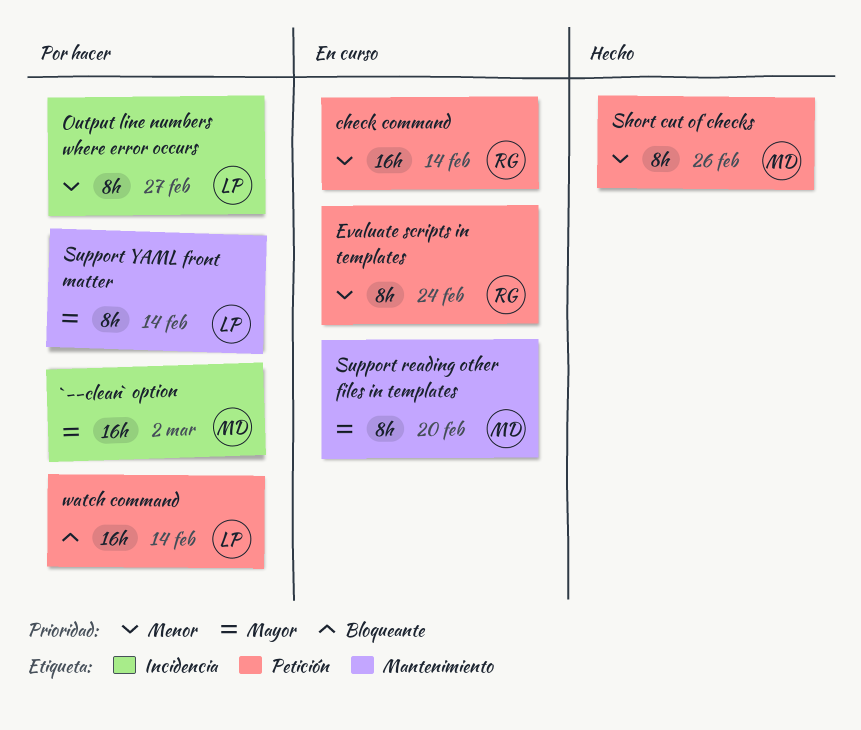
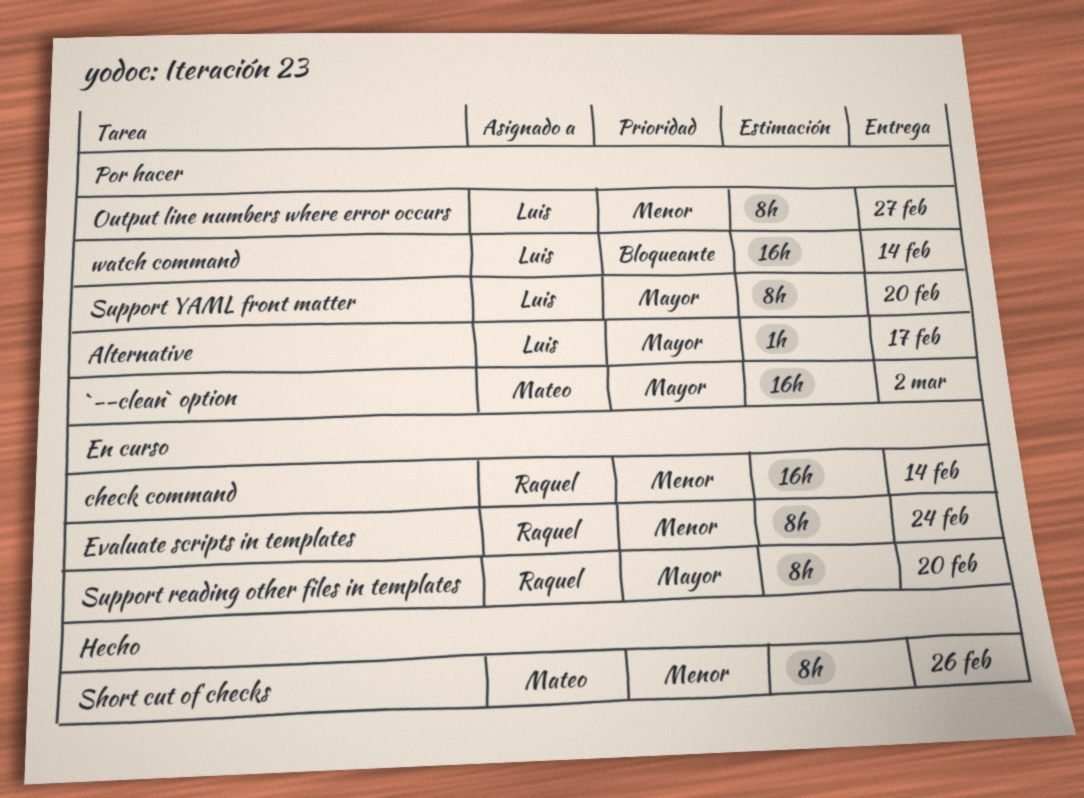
Alternative: none -> present
Support reading other files in templates, owner: Mateo -> Raquel
Support YAML front matter, due: Feb 14 -> Feb 20

